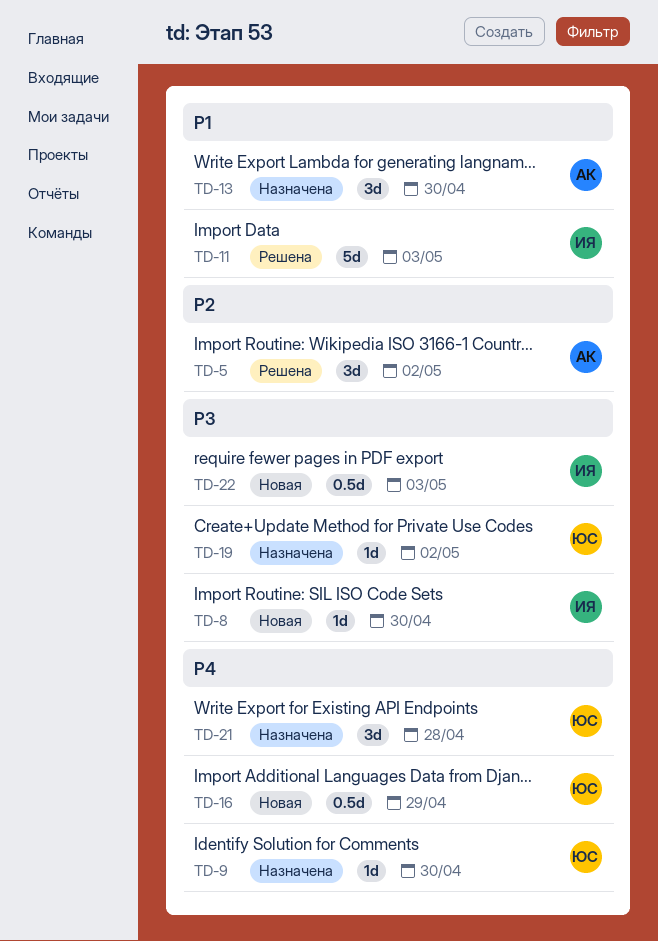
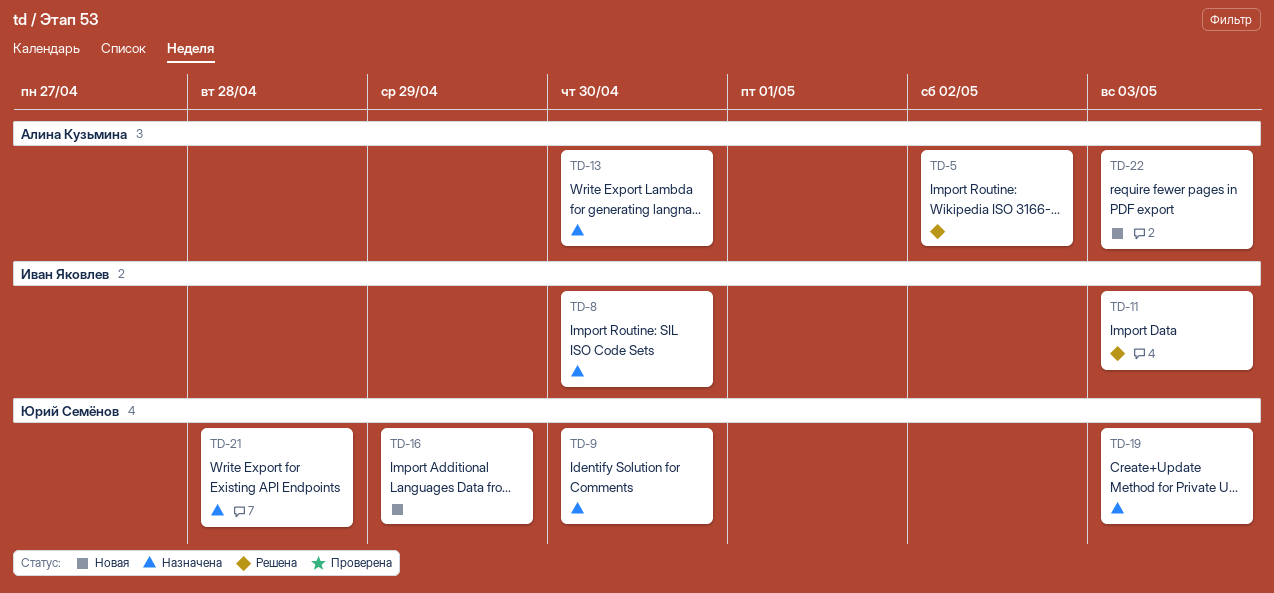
TD-8, status: Новая -> Назначена
TD-19, due: May 2 -> May 3
TD-22, owner: Иван Яковлев -> Алина Кузьмина

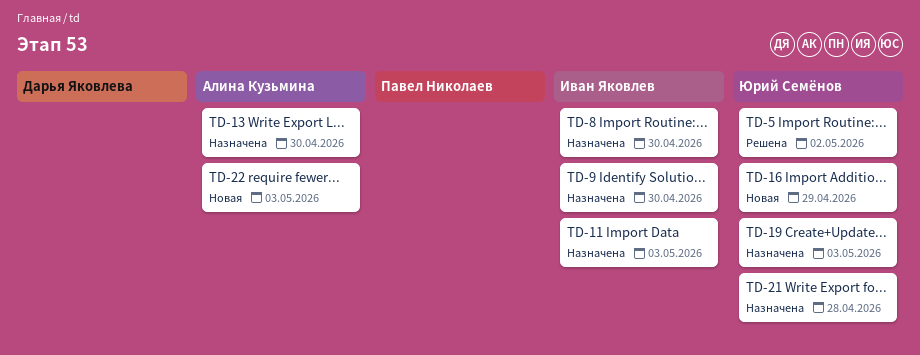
TD-5, owner: Алина Кузьмина -> Юрий Семёнов
TD-9, owner: Юрий Семёнов -> Иван Яковлев
TD-11, status: Решена -> Назначена

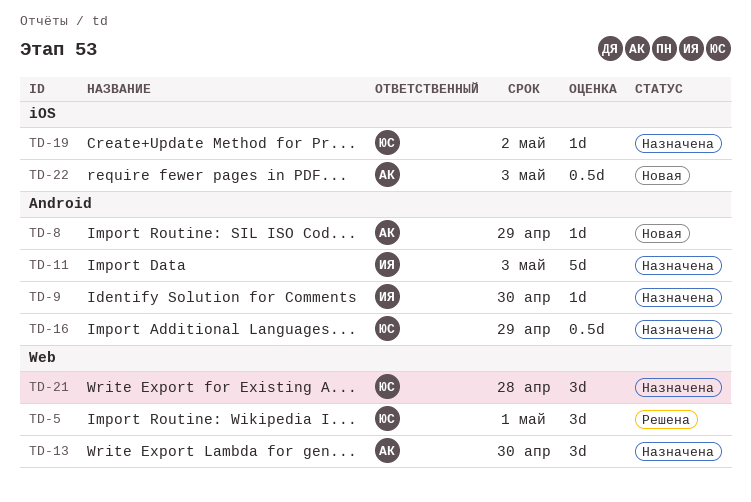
TD-5, due: May 2 -> May 1
TD-8, status: Назначена -> Новая
TD-8, owner: Иван Яковлев -> Алина Кузьмина
TD-8, due: Apr 30 -> Apr 29
TD-16, status: Новая -> Назначена
TD-19, due: May 3 -> May 2

